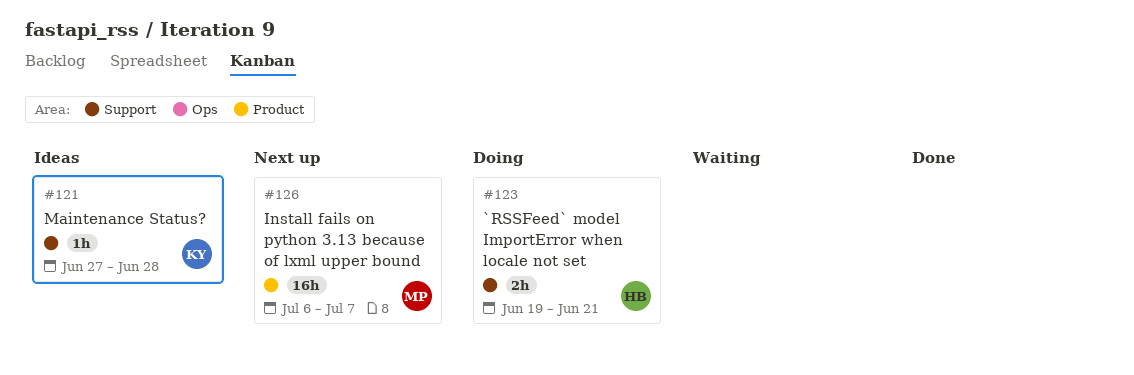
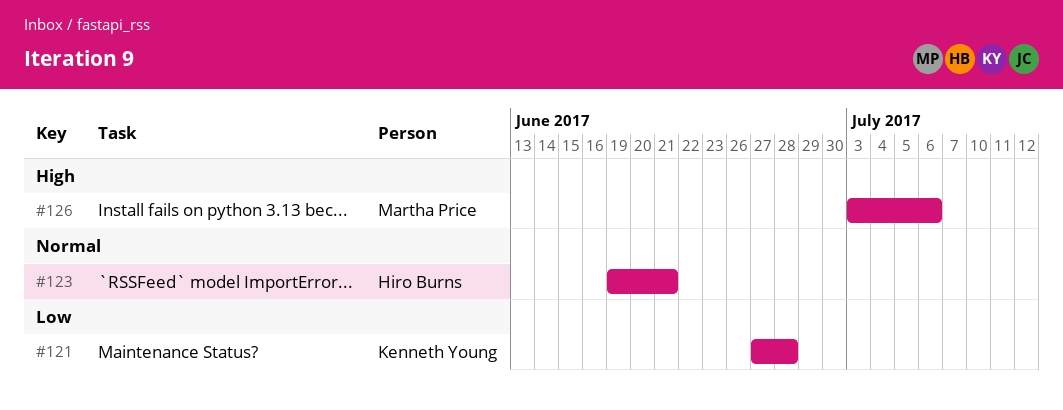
#126, start: Jul 6 -> Jul 3
#126, due: Jul 7 -> Jul 6

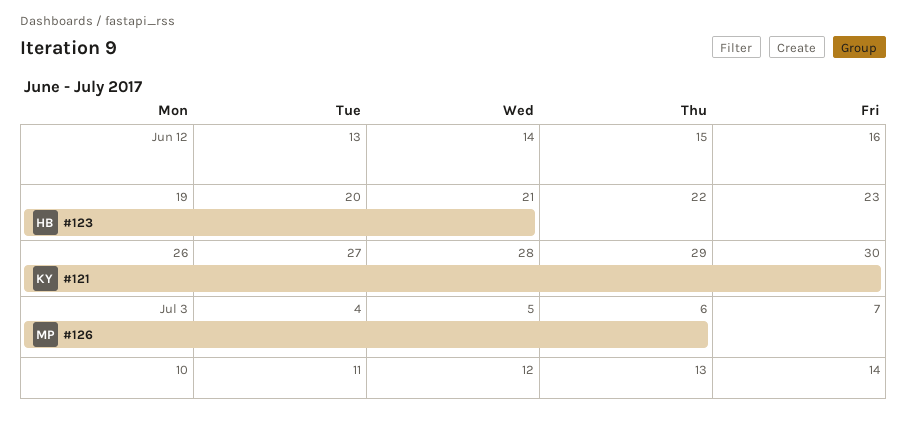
#121, start: Jun 27 -> Jun 26
#121, due: Jun 28 -> Jun 30

